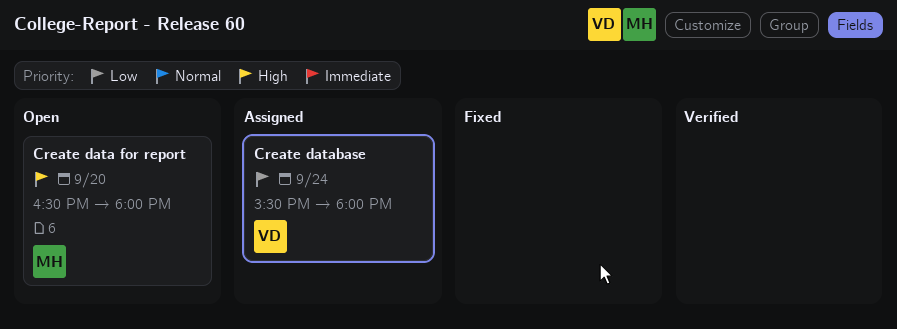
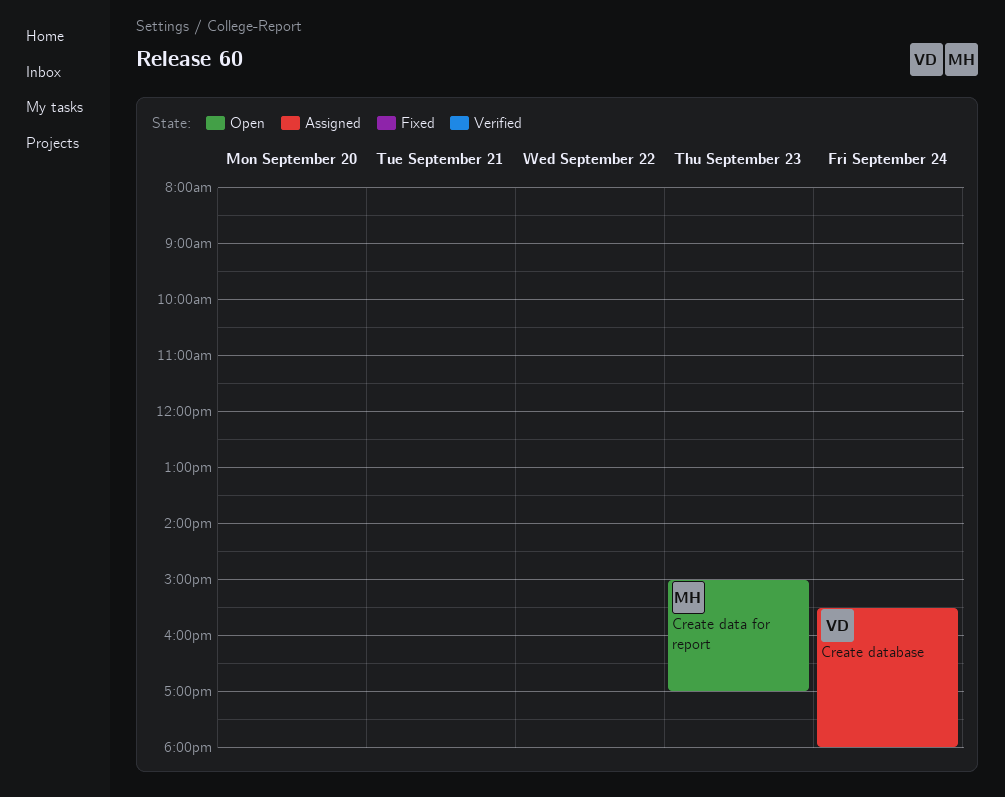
Create data for report, day: Sep 20 -> Sep 23
Create data for report, begins: 16:30 -> 15:00
Create data for report, ends: 18:00 -> 17:00

